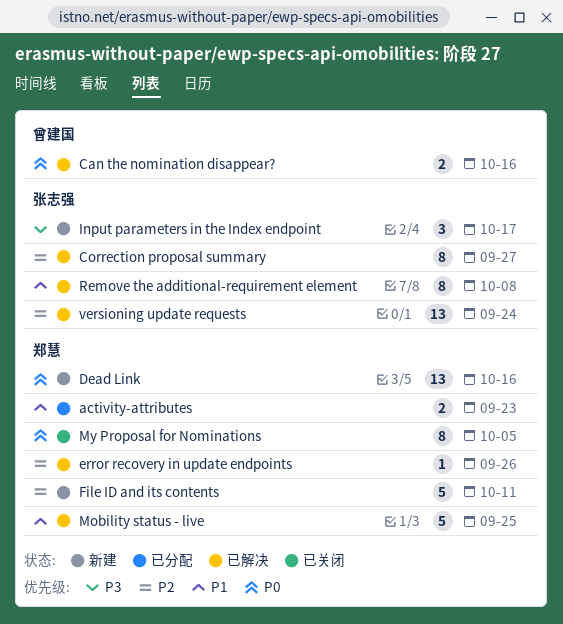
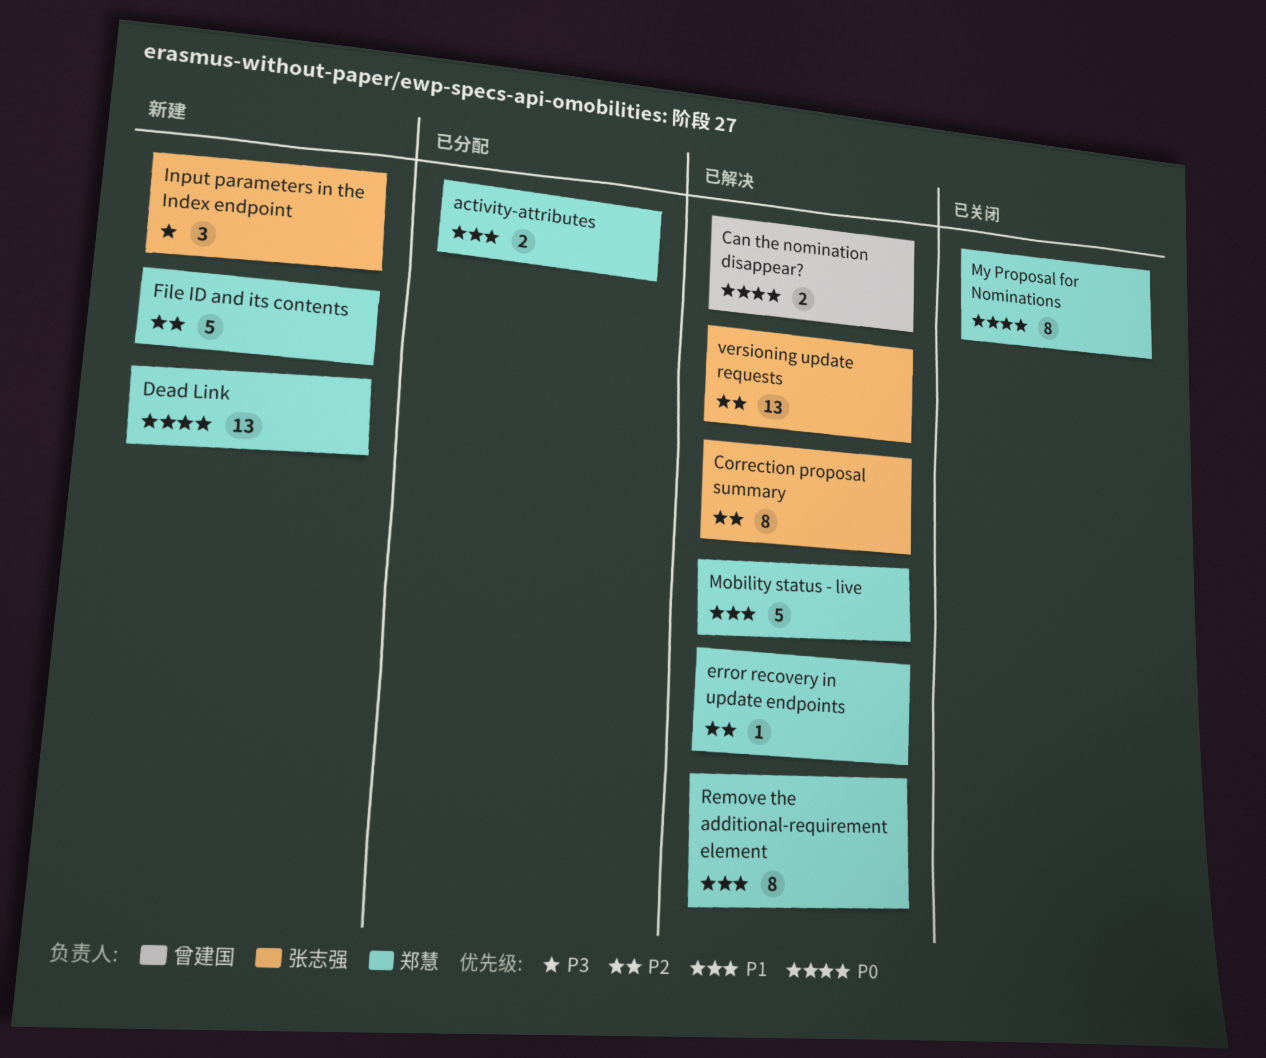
Remove the additional-requirement element, owner: 张志强 -> 郑慧

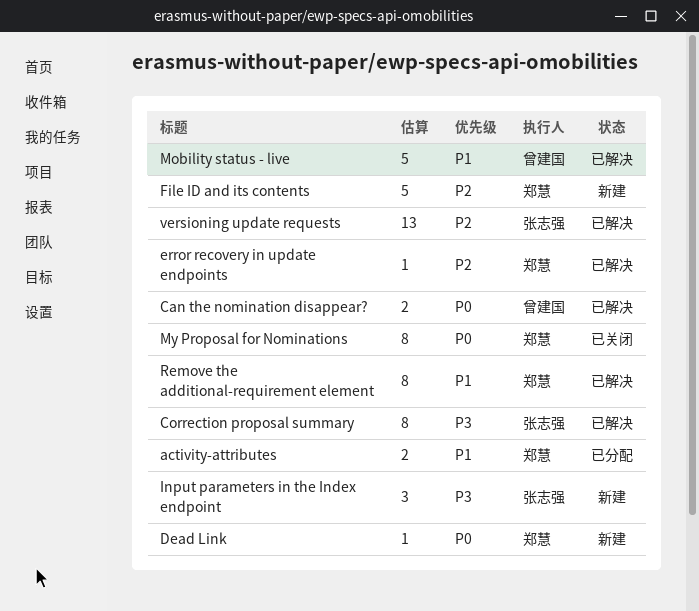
Correction proposal summary, priority: P2 -> P3
Dead Link, estimate: 13 -> 1
Mobility status - live, owner: 郑慧 -> 曾建国

